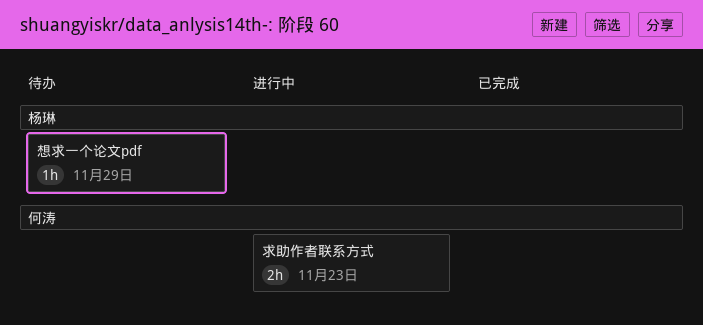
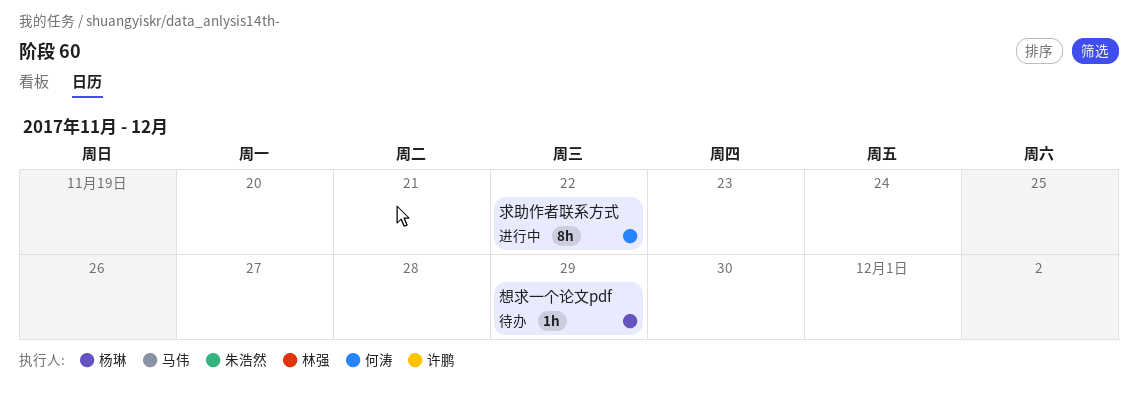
求助作者联系方式, estimate: 2h -> 8h
求助作者联系方式, due: Nov 23 -> Nov 22

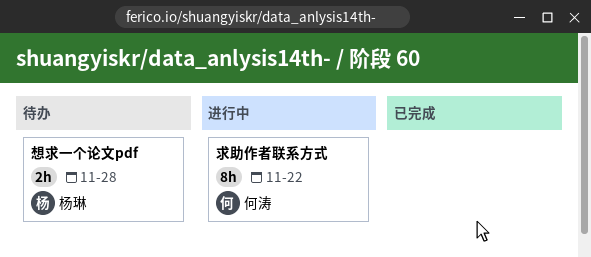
想求一个论文pdf, estimate: 1h -> 2h
想求一个论文pdf, due: Nov 29 -> Nov 28

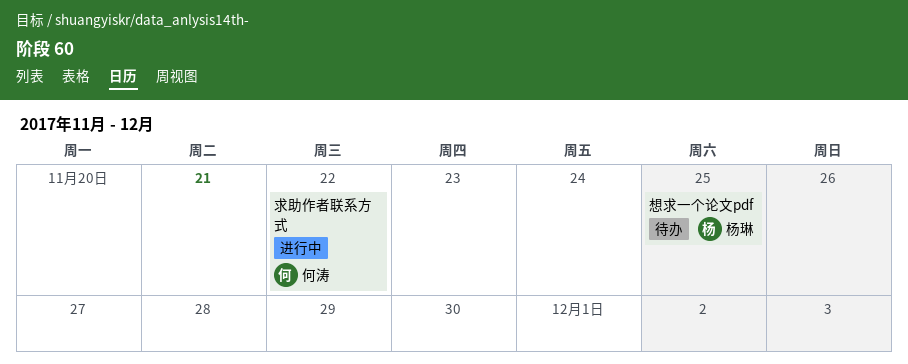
想求一个论文pdf, due: Nov 28 -> Nov 25

